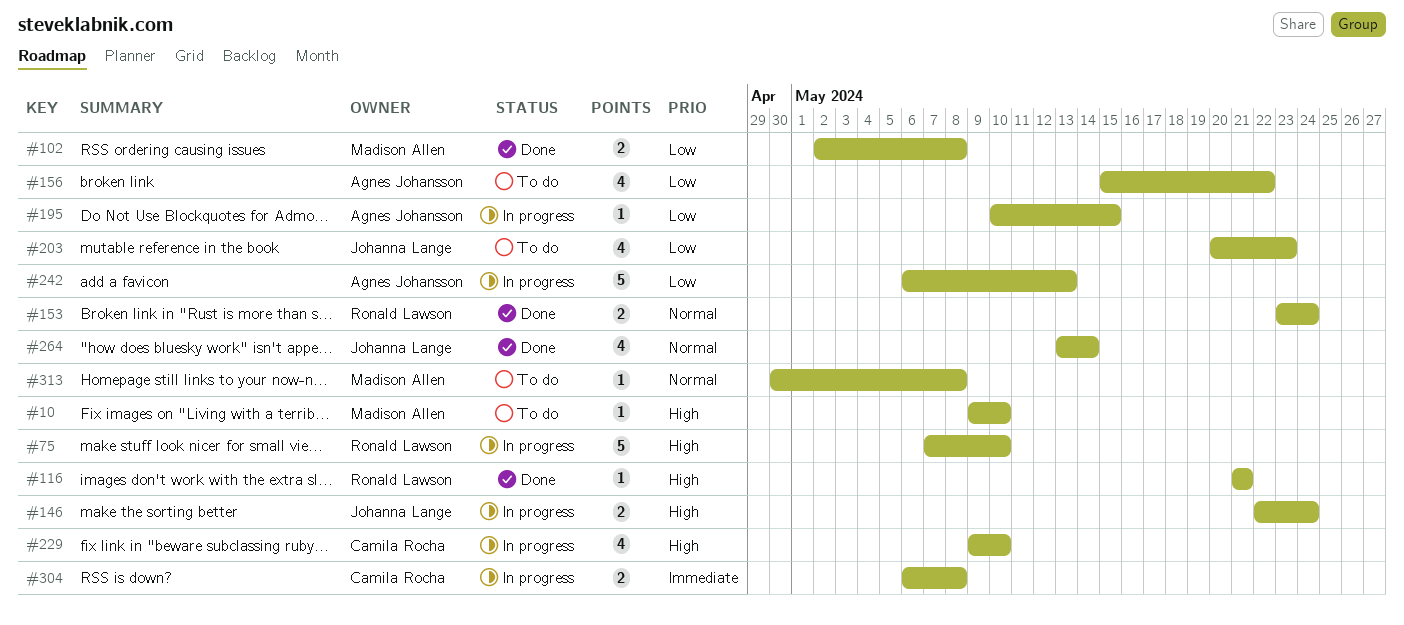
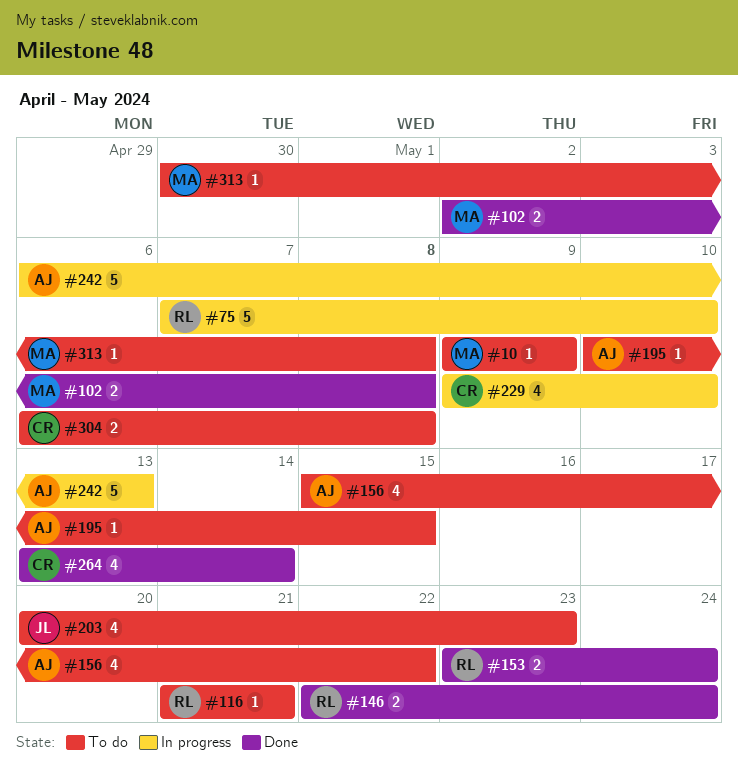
#10, due: May 10 -> May 9
#116, status: Done -> To do
#146, status: In progress -> Done
#146, owner: Johanna Lange -> Ronald Lawson
#195, status: In progress -> To do
#264, owner: Johanna Lange -> Camila Rocha
#304, status: In progress -> To do

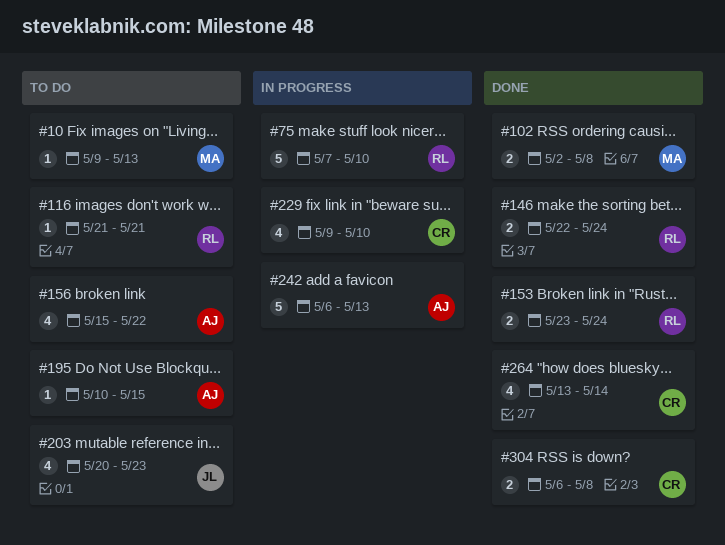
#10, due: May 9 -> May 13
#304, status: To do -> Done
#313: present -> none

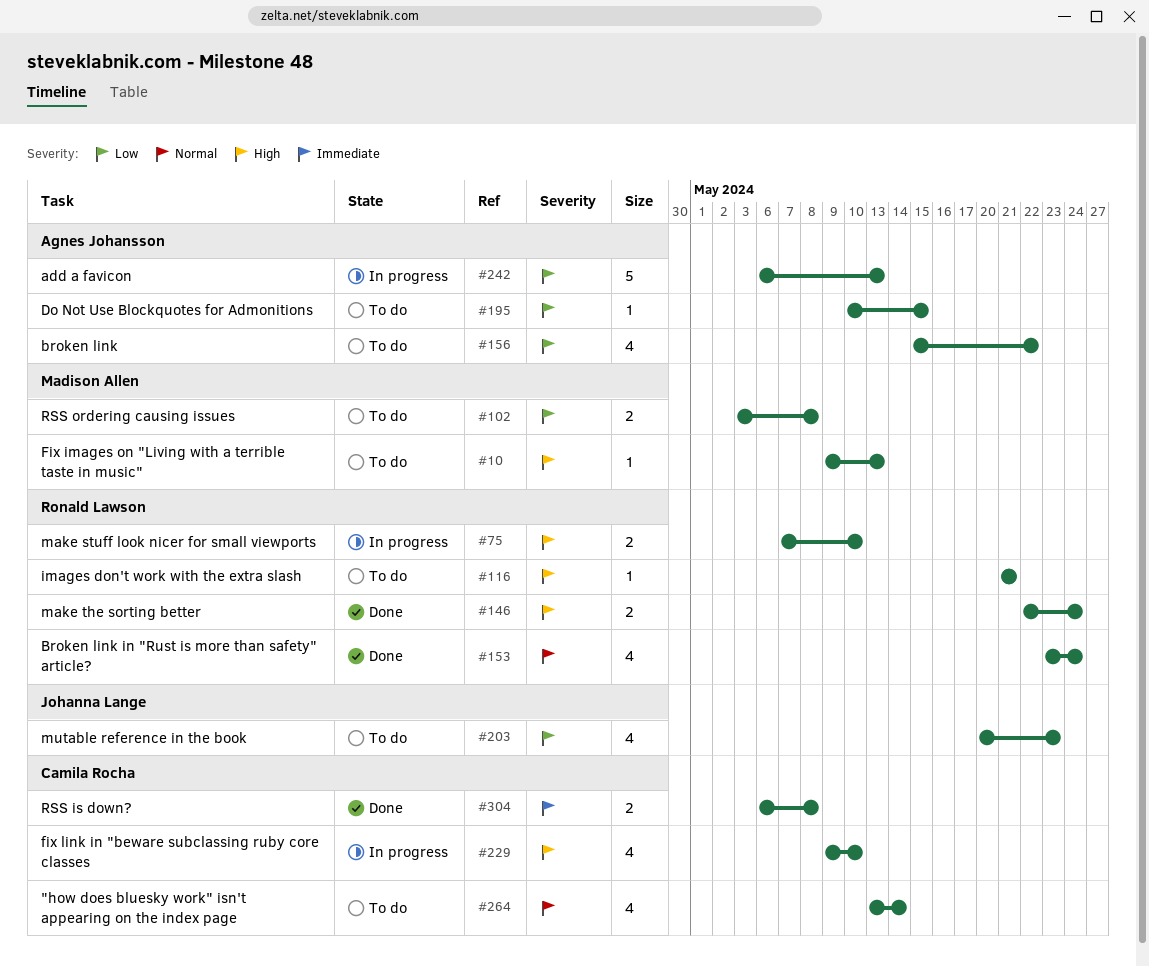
#75, estimate: 5 -> 2
#102, status: Done -> To do
#102, start: May 2 -> May 3
#153, estimate: 2 -> 4
#264, status: Done -> To do

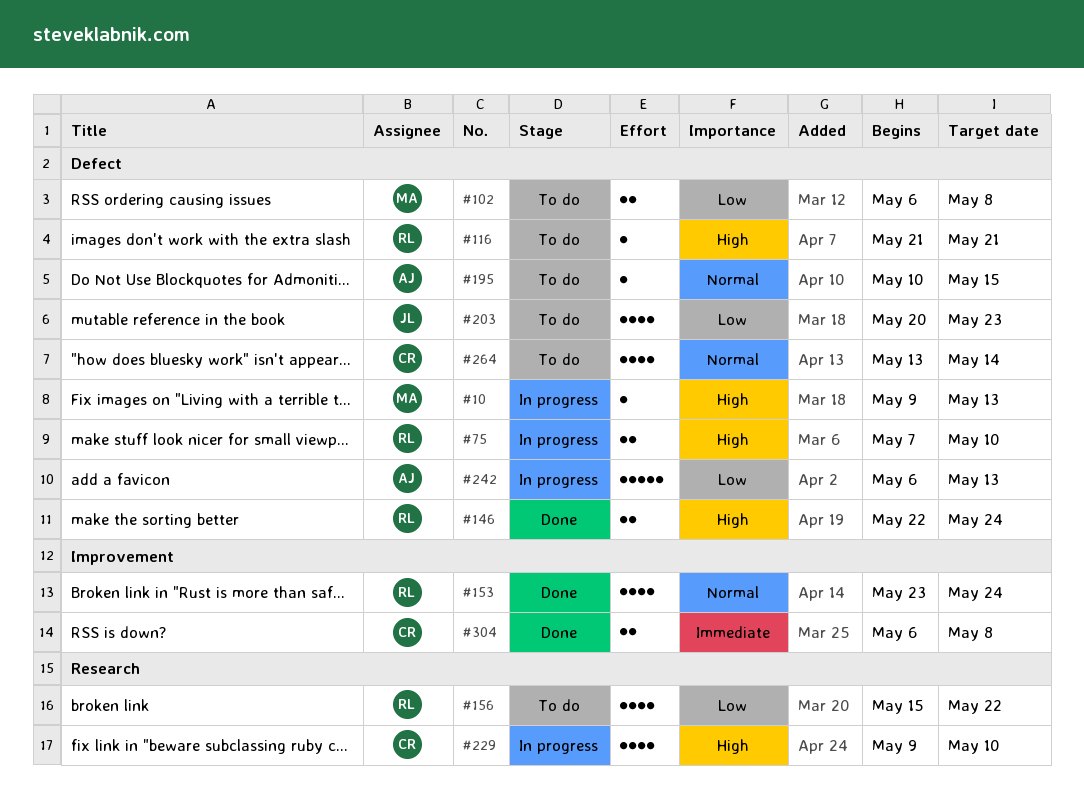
#10, status: To do -> In progress
#102, start: May 3 -> May 6
#156, owner: Agnes Johansson -> Ronald Lawson
#195, priority: Low -> Normal

